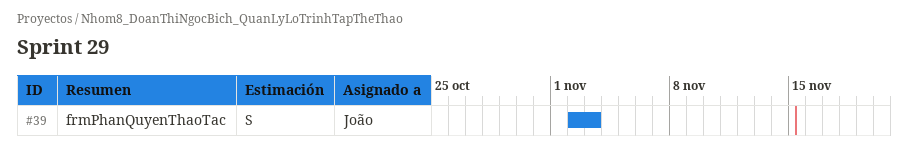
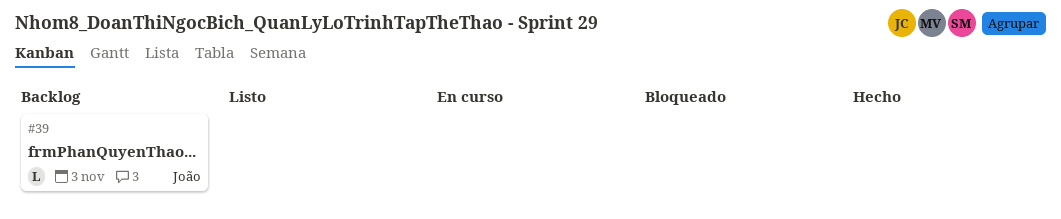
#39, estimate: S -> L

